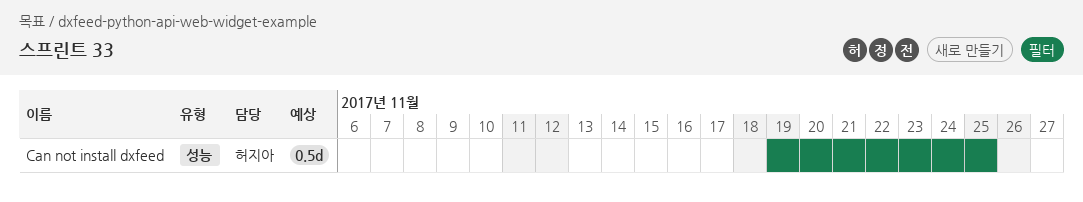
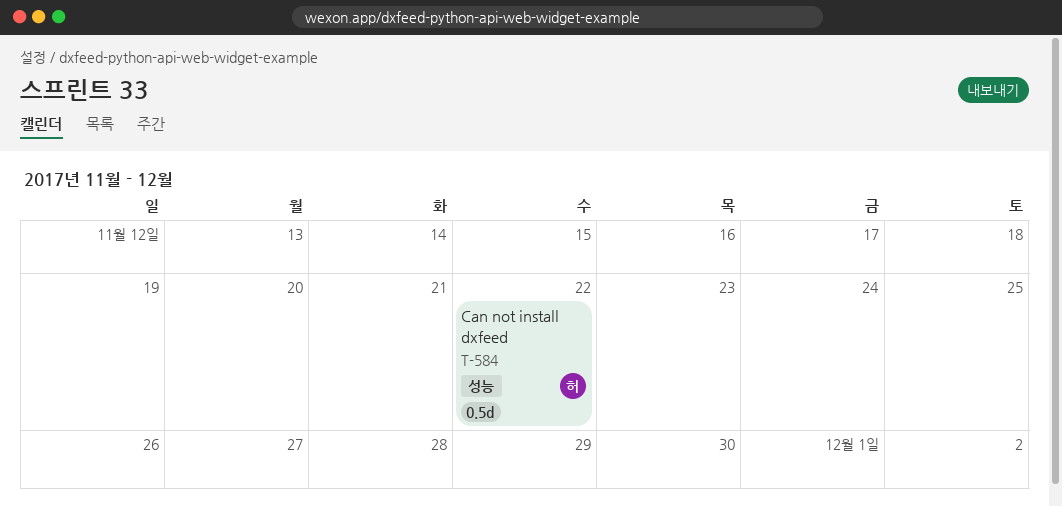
Can not install dxfeed, due: Nov 25 -> Nov 22

